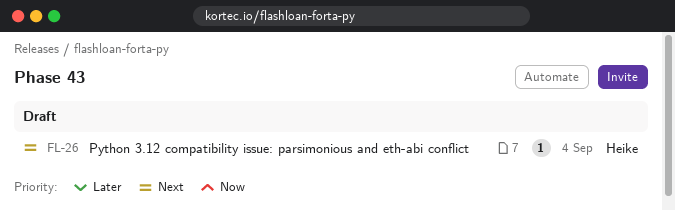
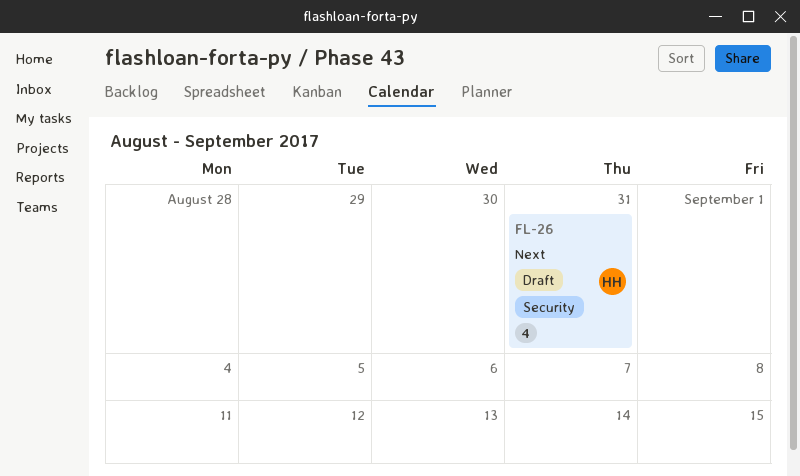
FL-26, estimate: 1 -> 4
FL-26, due: Sep 4 -> Aug 31

